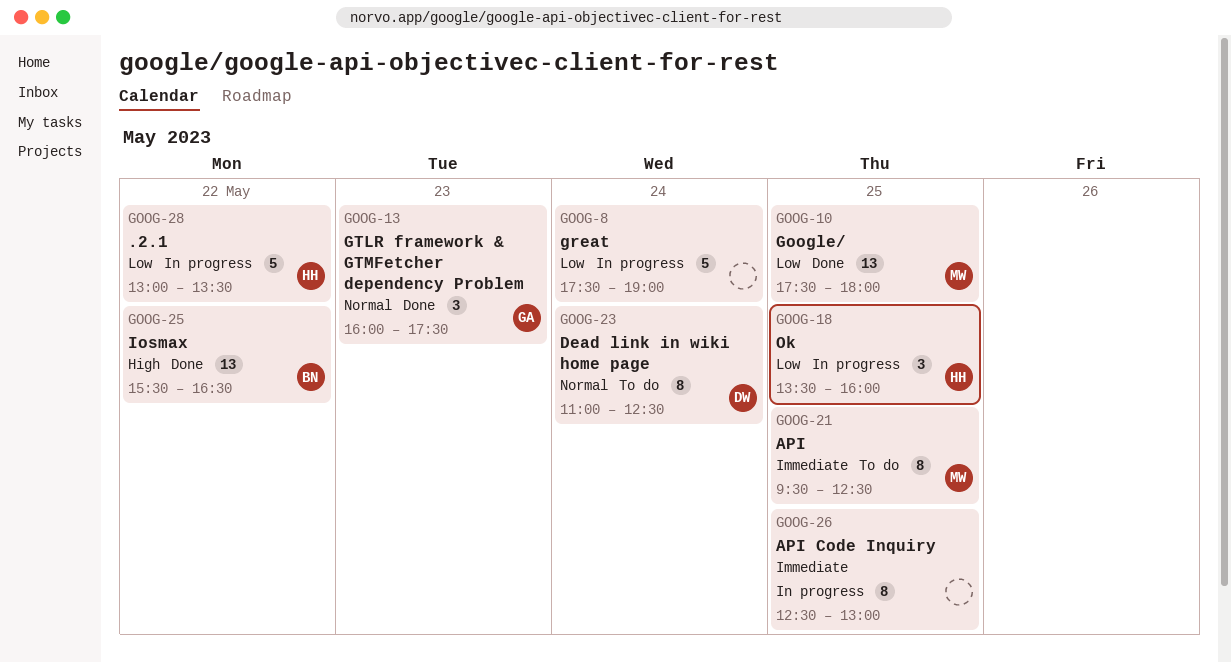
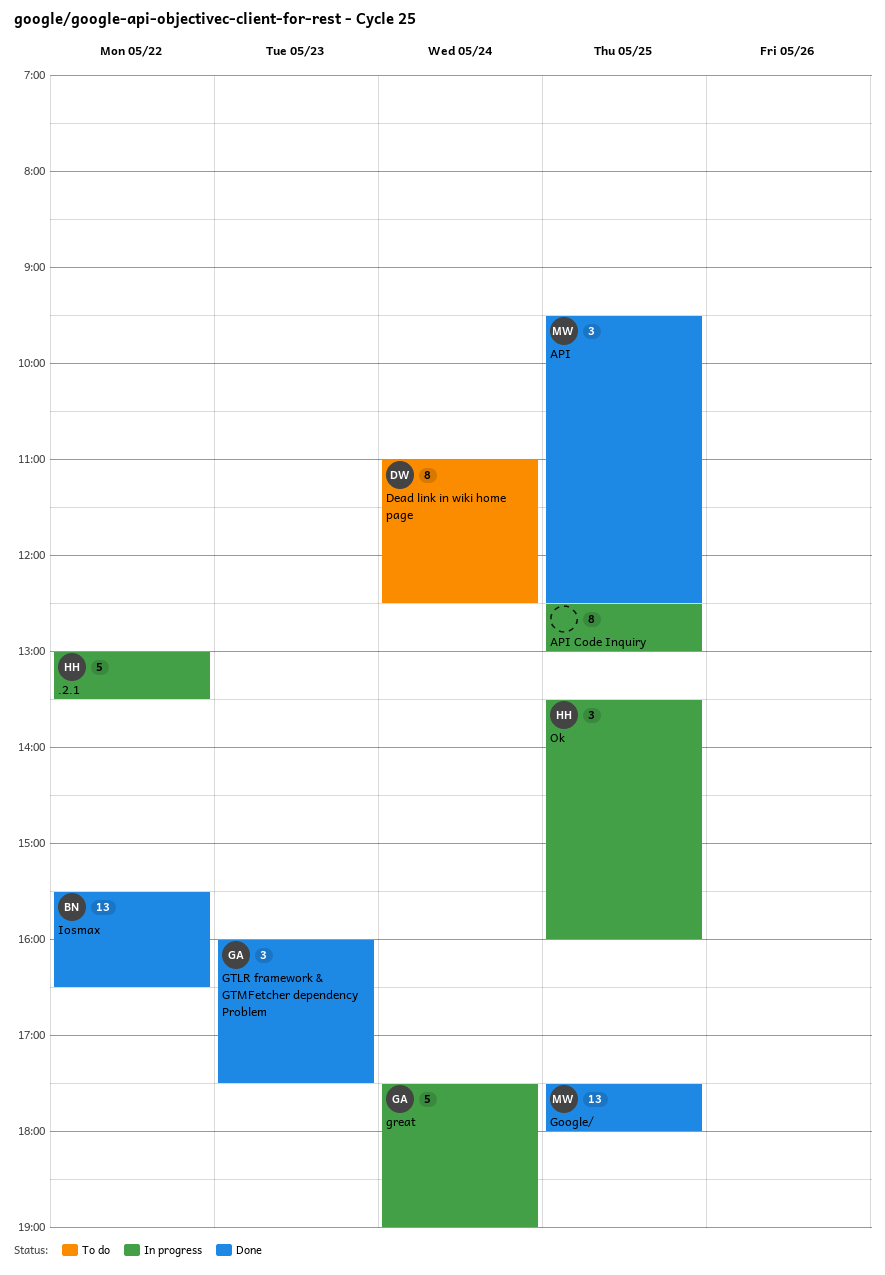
API, status: To do -> Done
API, estimate: 8 -> 3
great, owner: none -> GA

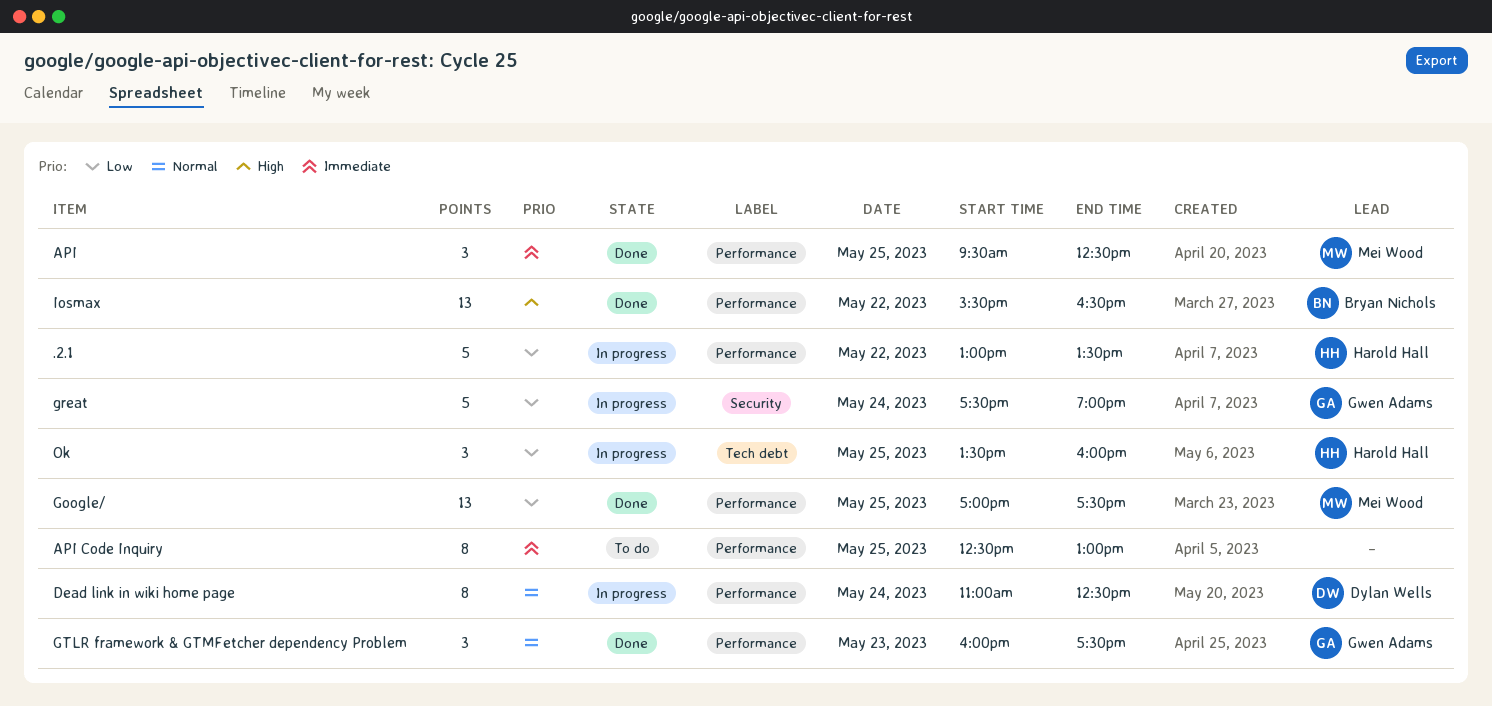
API Code Inquiry, status: In progress -> To do
Dead link in wiki home page, status: To do -> In progress
Google/, begins: 17:30 -> 17:00
Google/, ends: 18:00 -> 17:30

